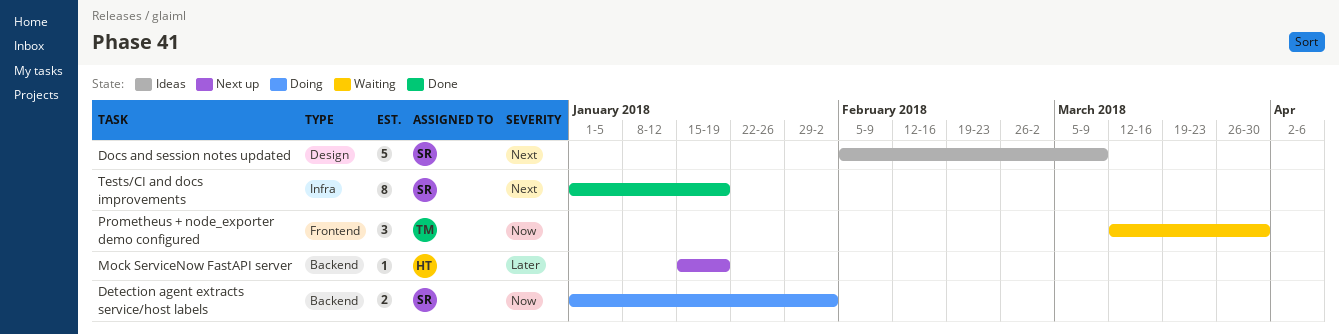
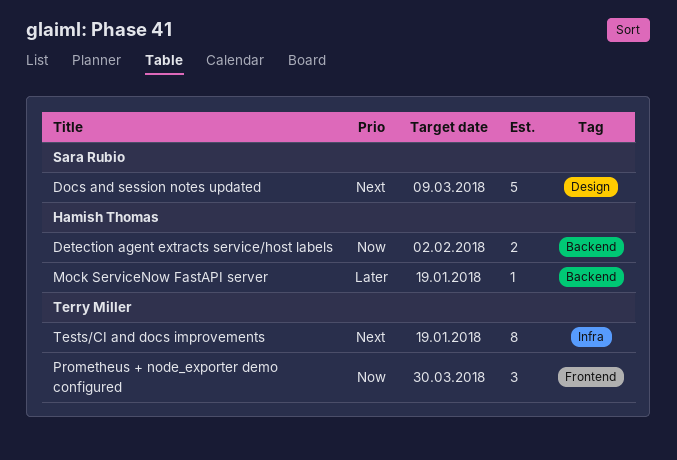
Detection agent extracts service/host labels, owner: Sara Rubio -> Hamish Thomas
Tests/CI and docs improvements, owner: Sara Rubio -> Terry Miller

